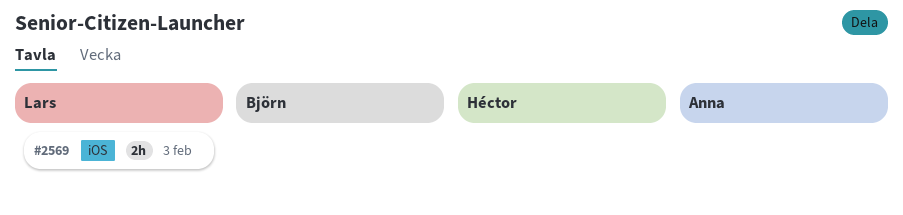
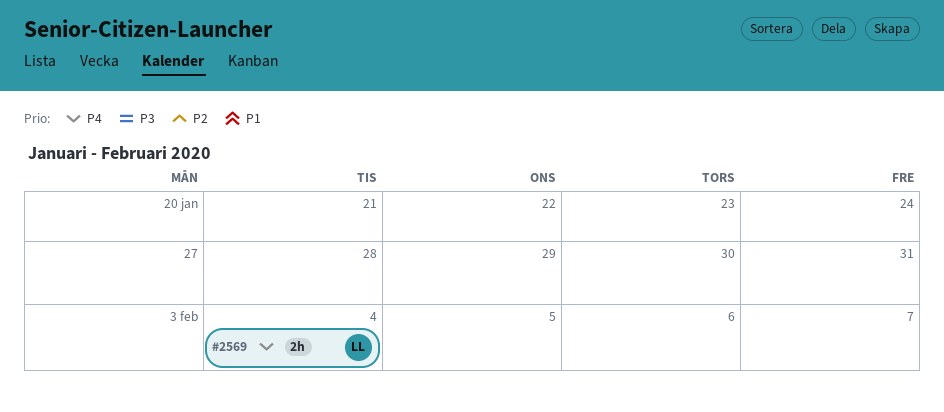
#2569, due: Feb 3 -> Feb 4

